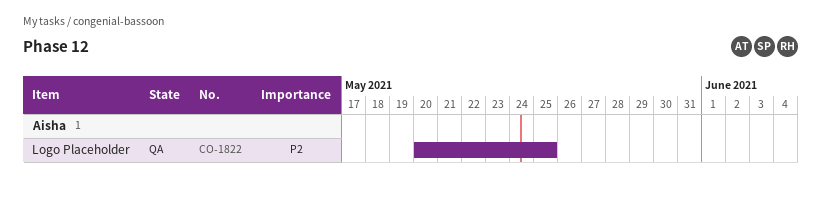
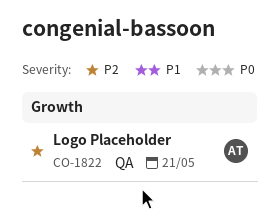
CO-1822, due: May 25 -> May 21

